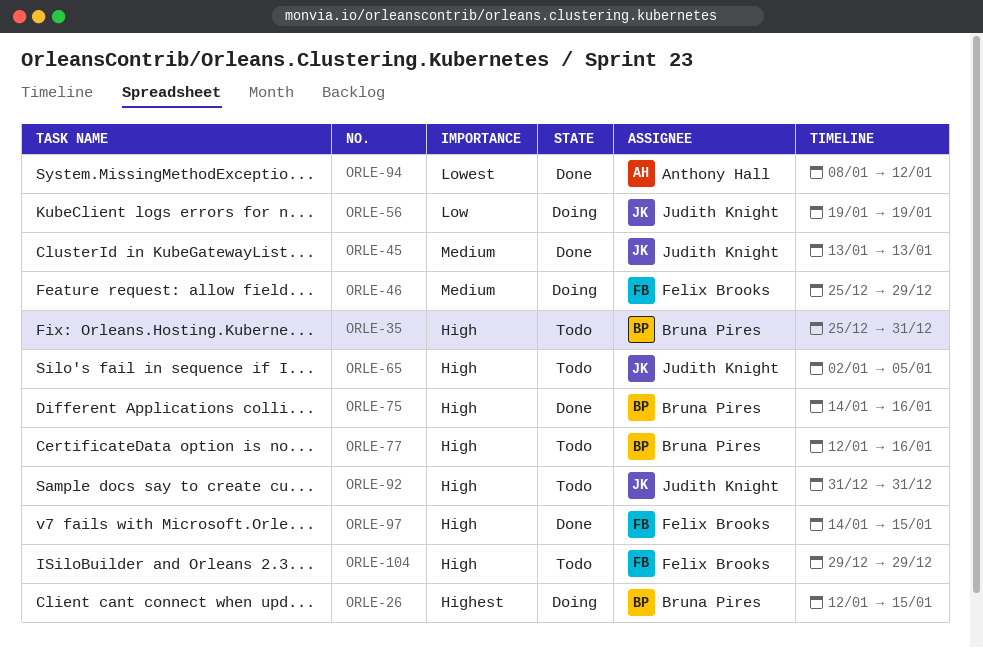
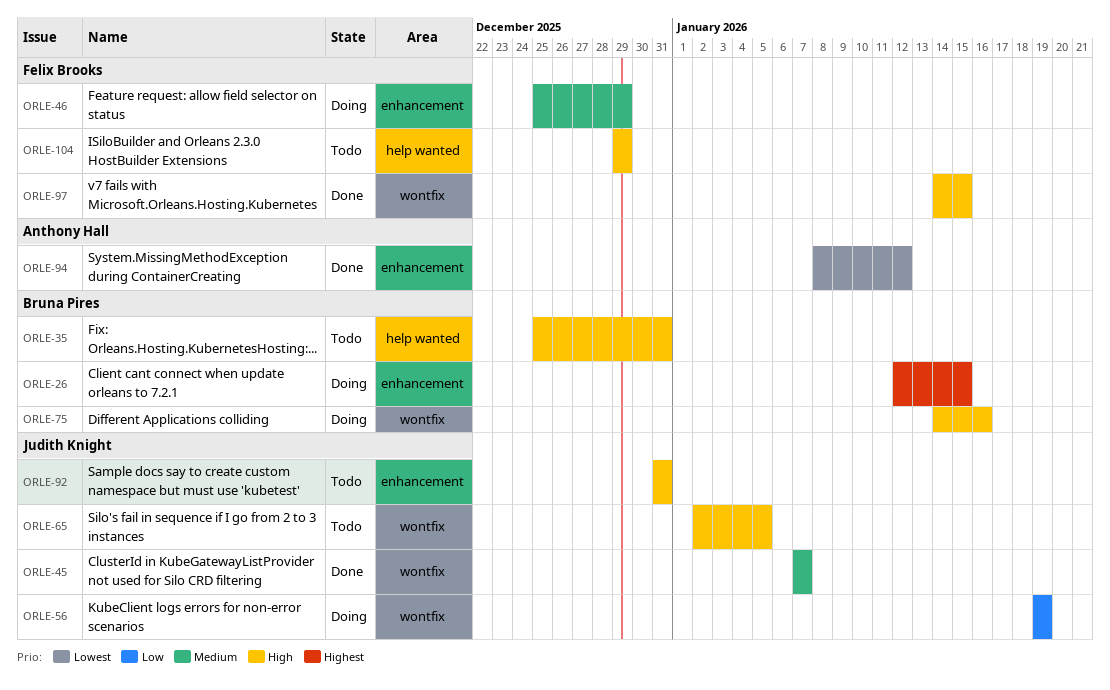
ORLE-45, start: Jan 13 -> Jan 7
ORLE-45, due: Jan 13 -> Jan 7
ORLE-75, status: Done -> Doing
ORLE-77: present -> none

